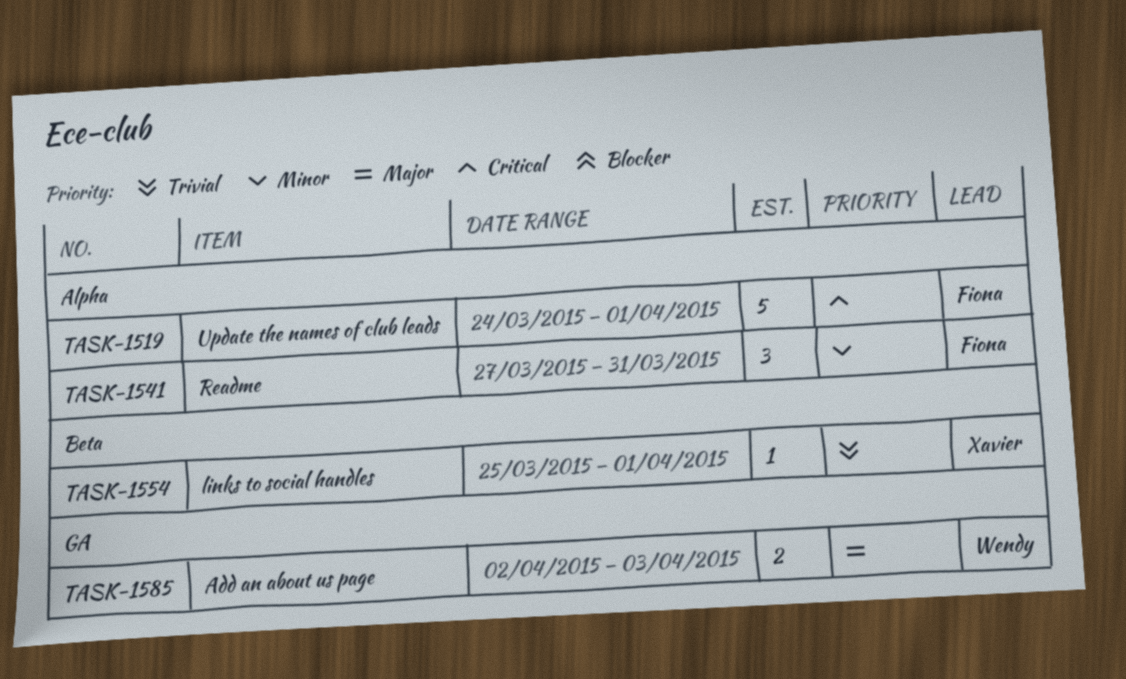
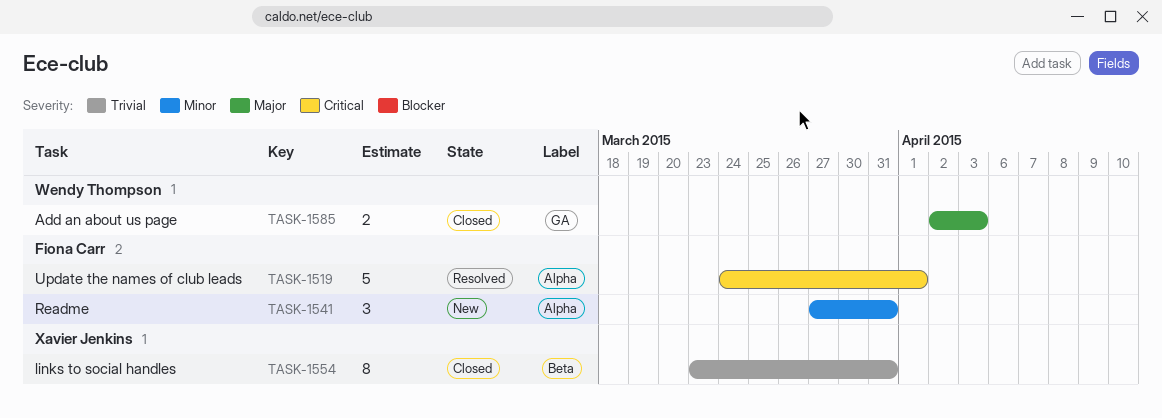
TASK-1554, estimate: 1 -> 8
TASK-1554, start: Mar 25 -> Mar 23
TASK-1554, due: Apr 1 -> Mar 31

